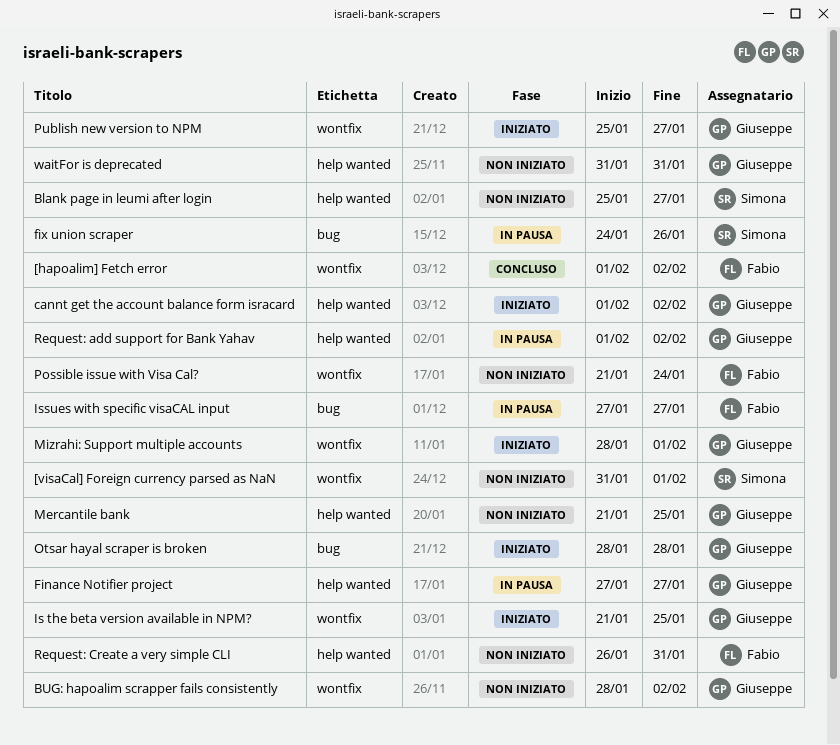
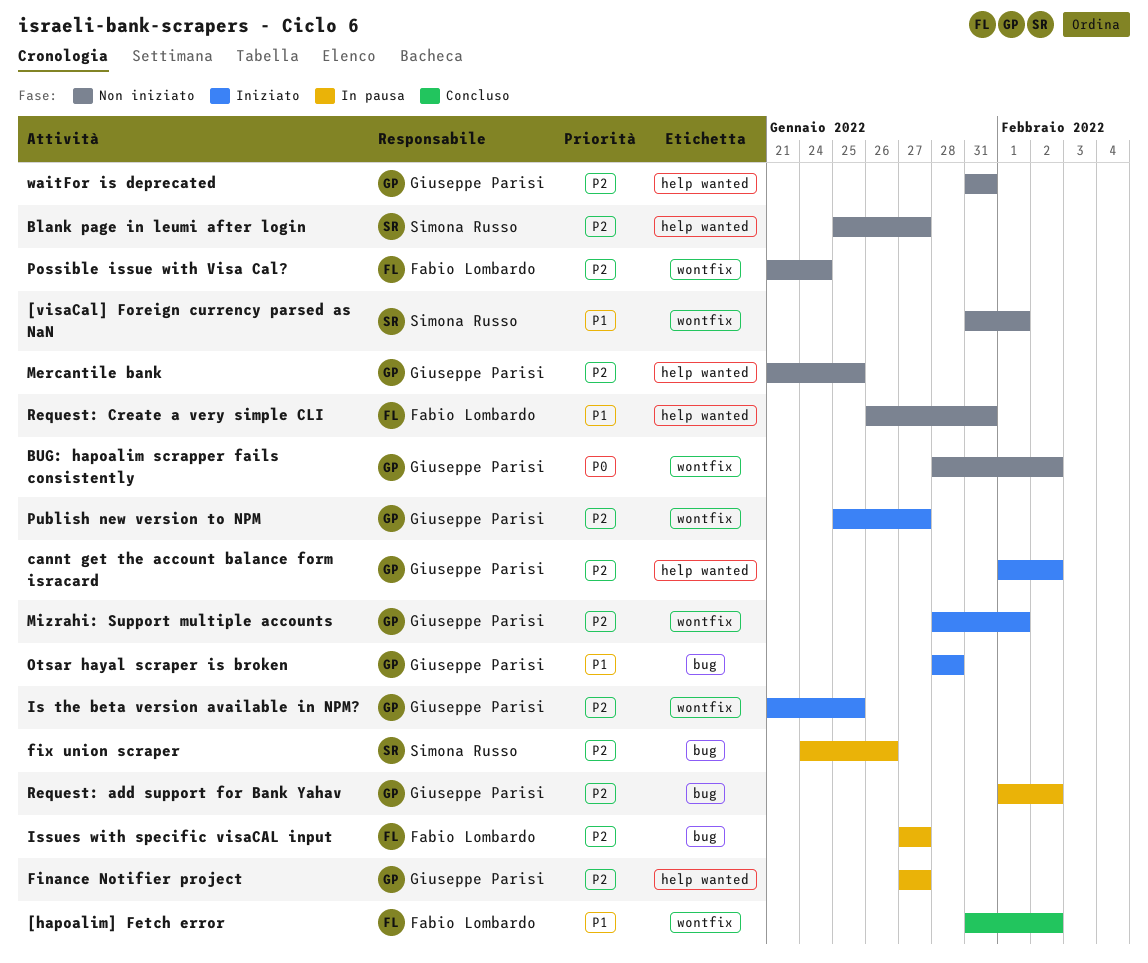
[hapoalim] Fetch error, start: Feb 1 -> Jan 31
Request: add support for Bank Yahav, label: help wanted -> bug

